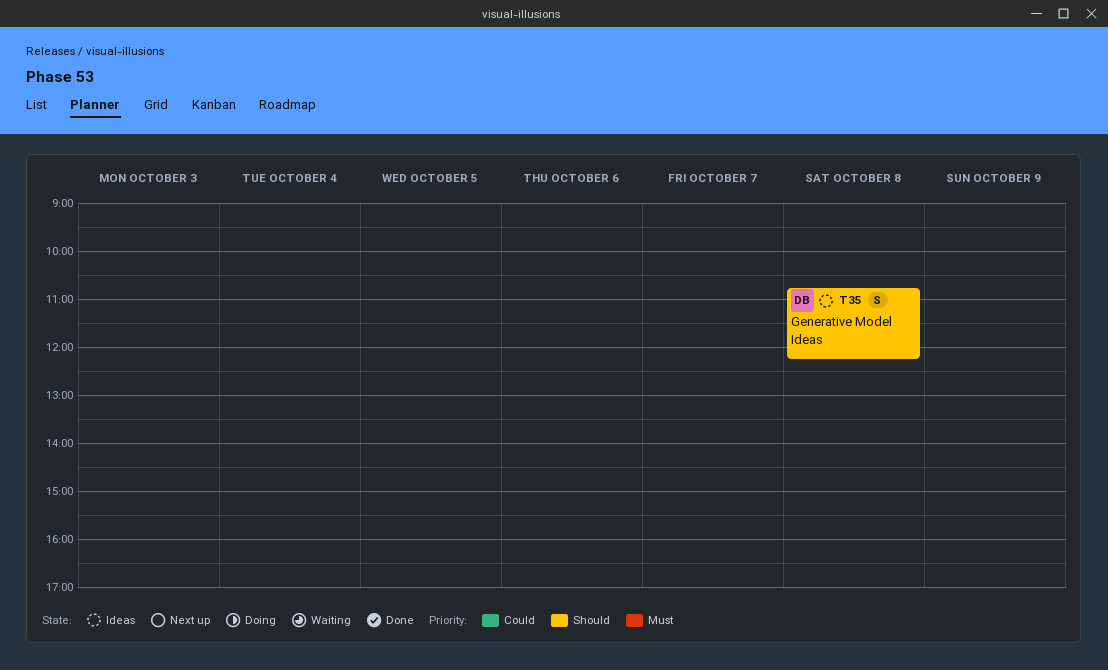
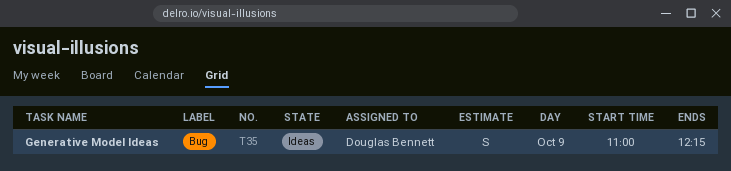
T35, day: Oct 8 -> Oct 9
T35, begins: 10:45 -> 11:00

